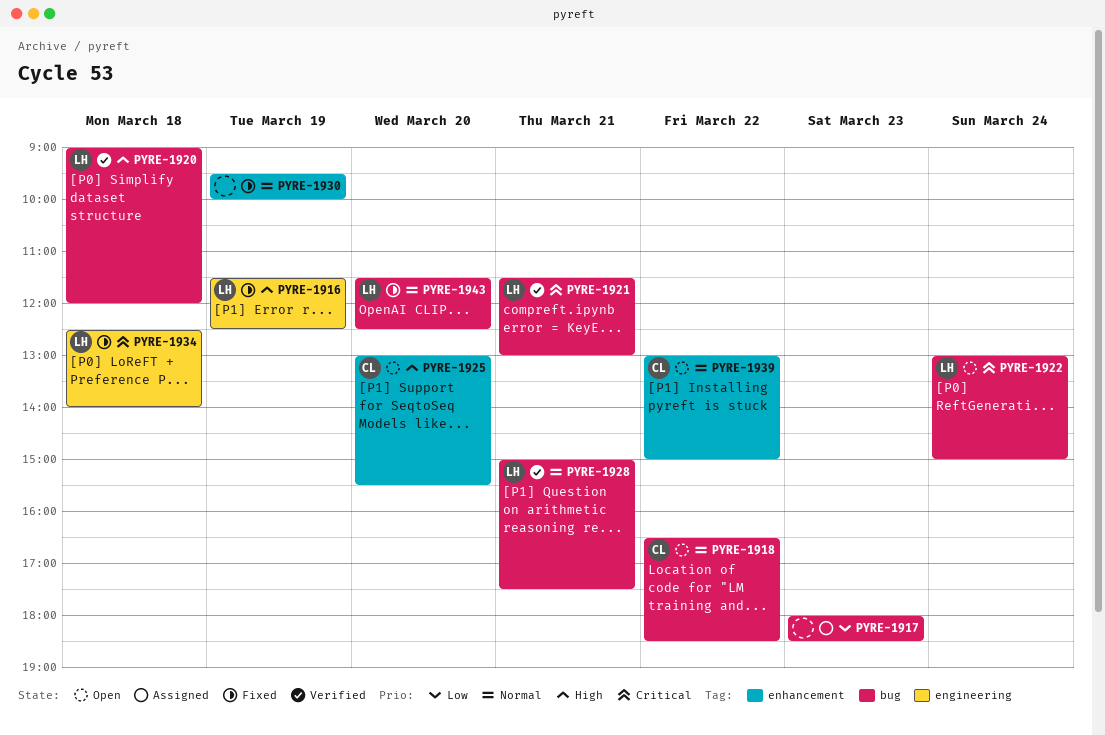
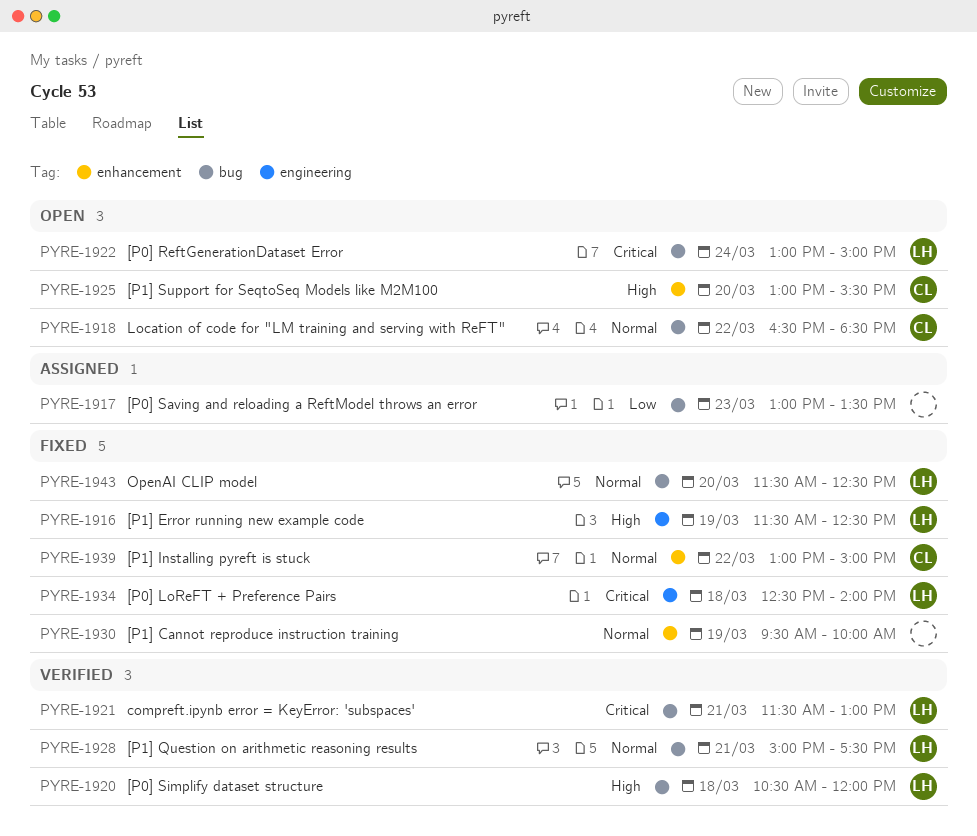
PYRE-1917, begins: 18:00 -> 13:00
PYRE-1917, ends: 18:30 -> 13:30
PYRE-1920, begins: 09:00 -> 10:30
PYRE-1939, status: Open -> Fixed

